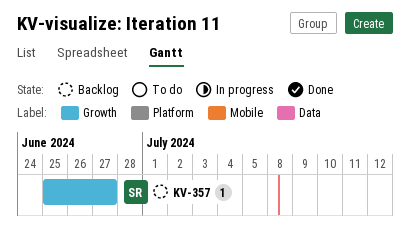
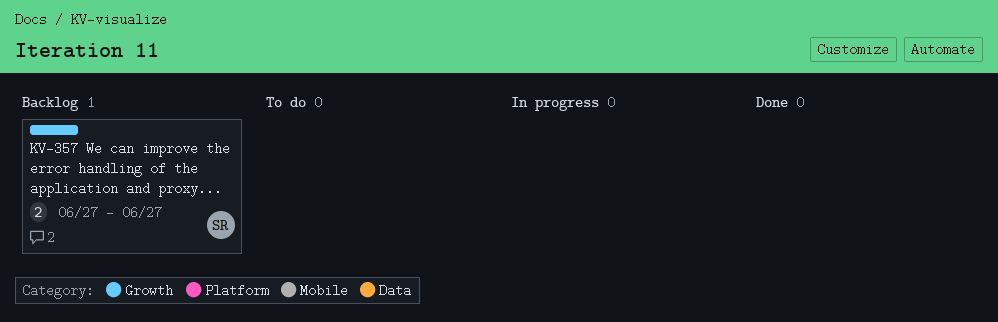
KV-357, estimate: 1 -> 2
KV-357, start: Jun 25 -> Jun 27

